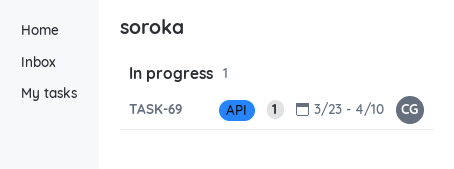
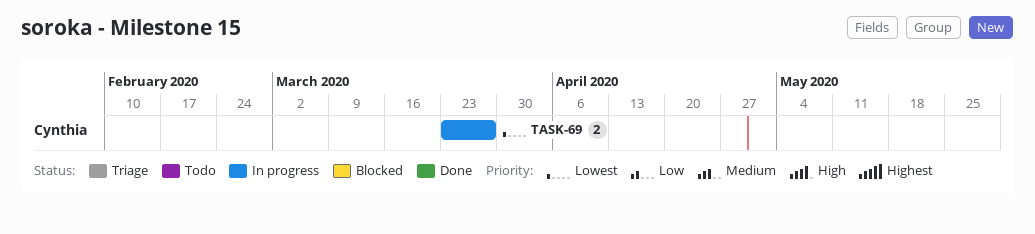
TASK-69, estimate: 1 -> 2
TASK-69, due: Apr 10 -> Mar 27

